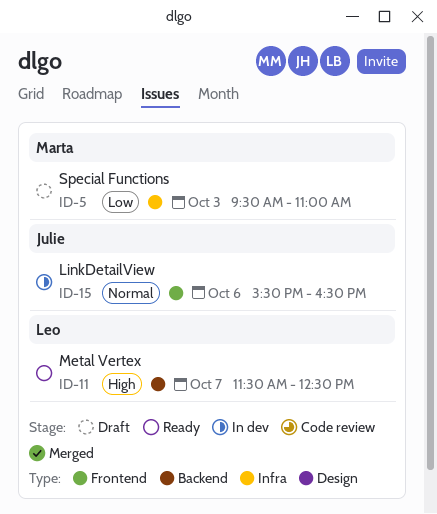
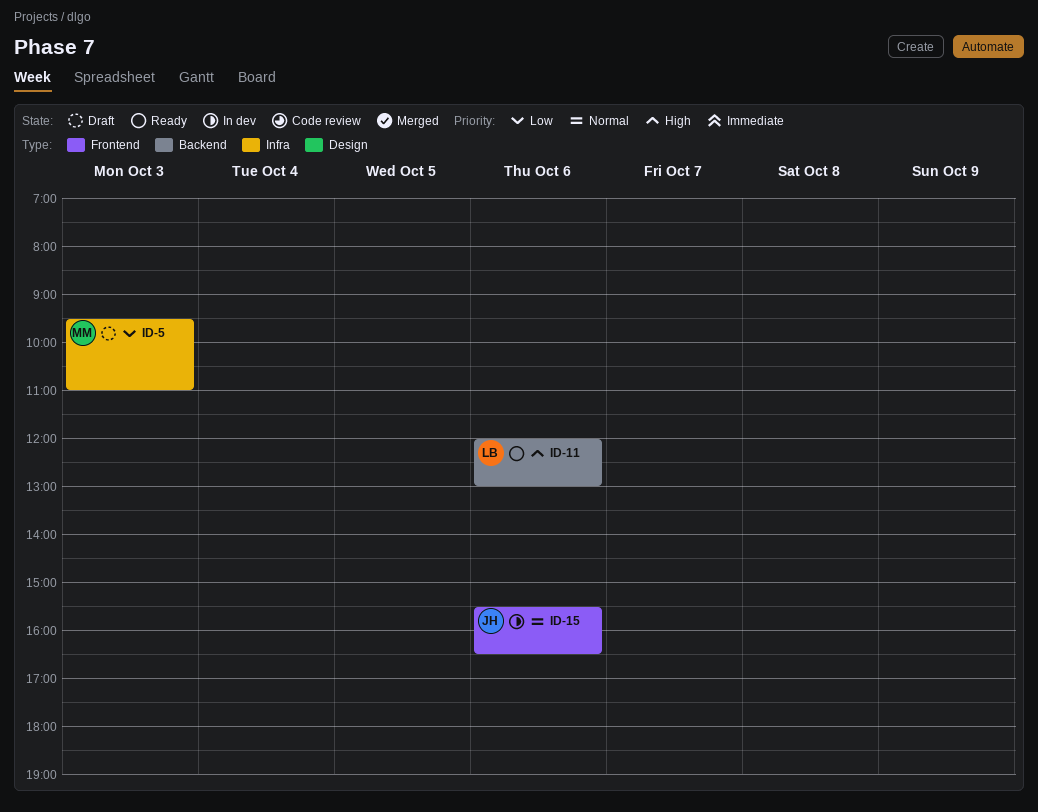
ID-11, day: Oct 7 -> Oct 6
ID-11, begins: 11:30 -> 12:00
ID-11, ends: 12:30 -> 13:00

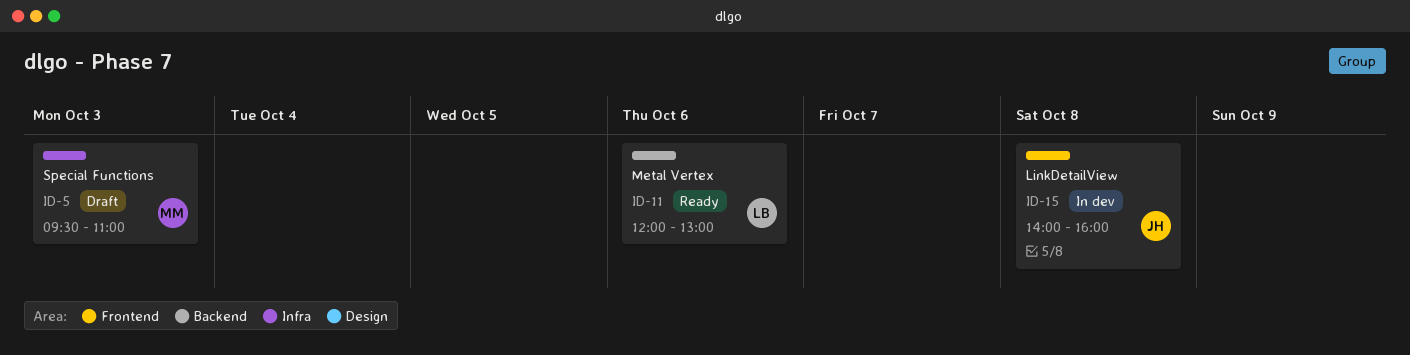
ID-15, day: Oct 6 -> Oct 8
ID-15, begins: 15:30 -> 14:00
ID-15, ends: 16:30 -> 16:00

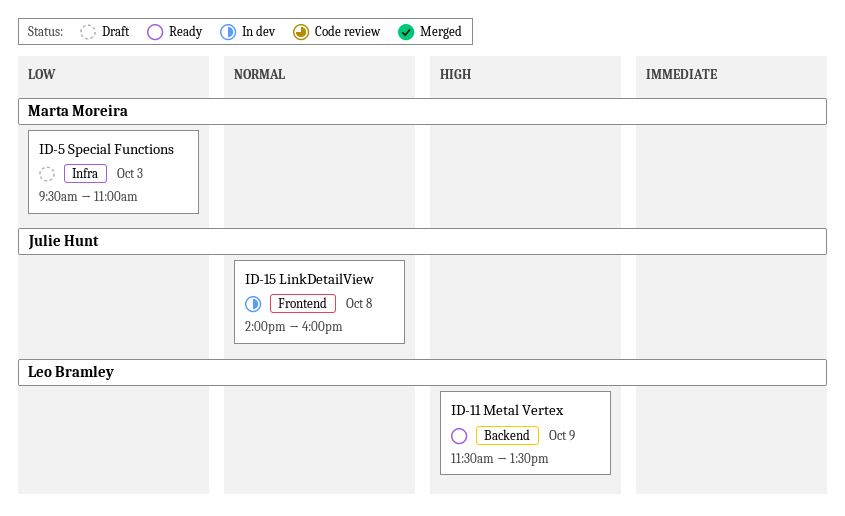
ID-11, day: Oct 6 -> Oct 9
ID-11, begins: 12:00 -> 11:30
ID-11, ends: 13:00 -> 13:30

